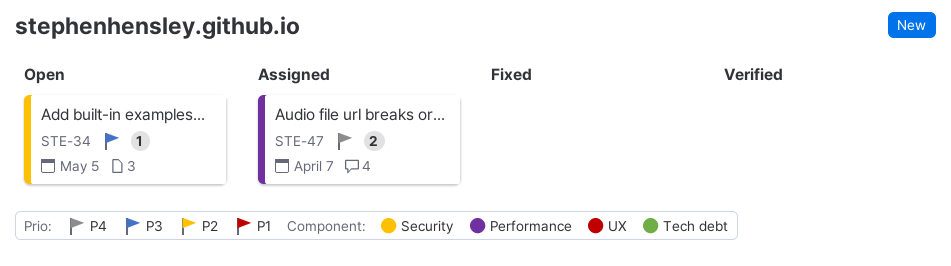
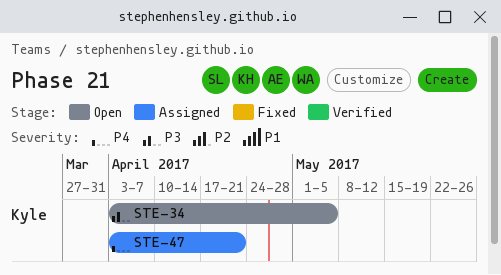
STE-47, due: Apr 7 -> Apr 21

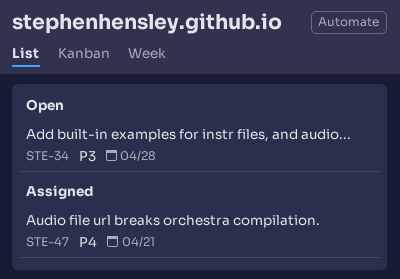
STE-34, due: May 5 -> Apr 28

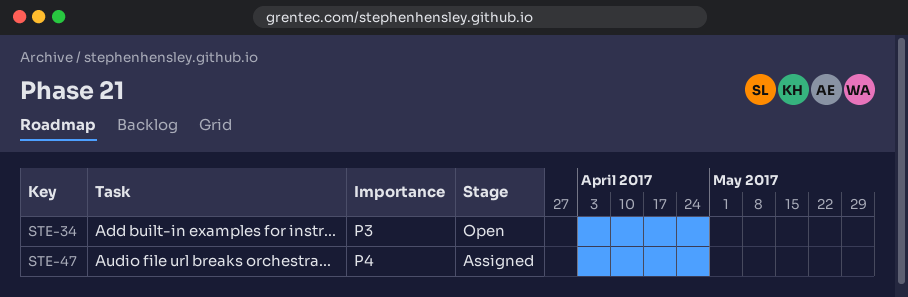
STE-47, due: Apr 21 -> Apr 28

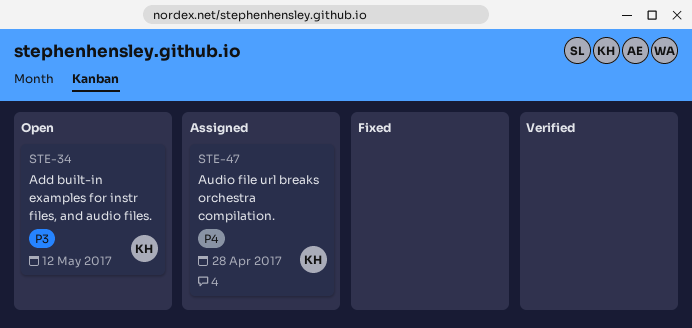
STE-34, due: Apr 28 -> May 12

